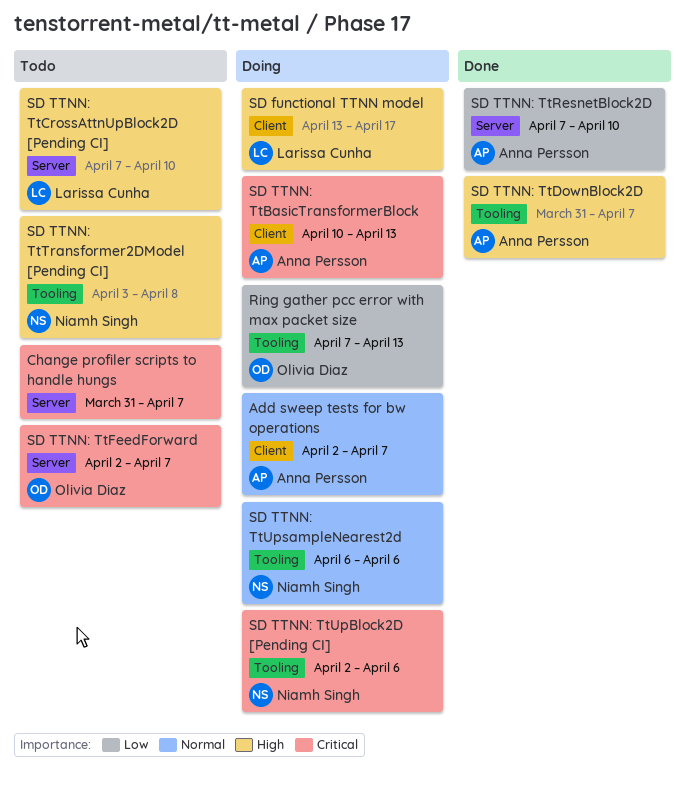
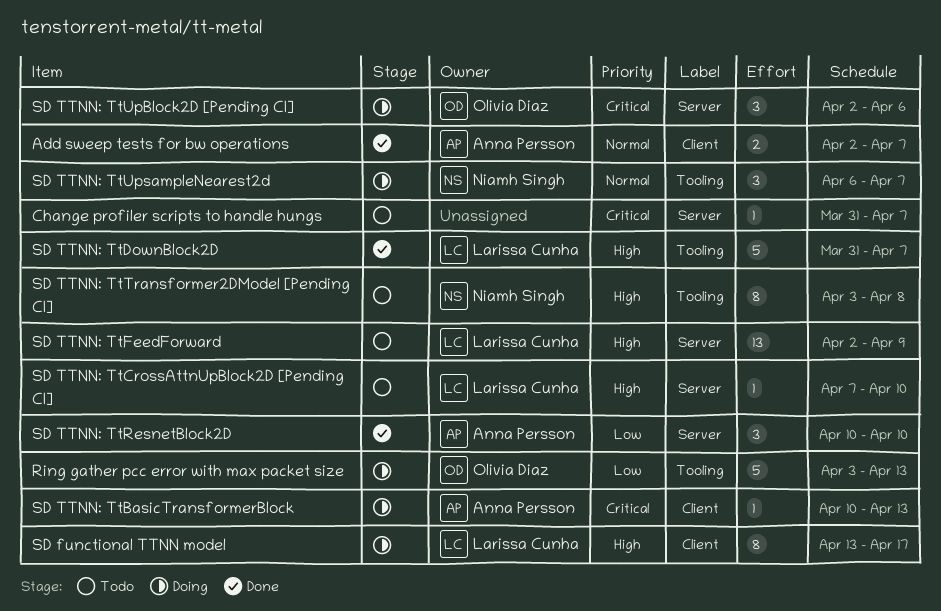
Add sweep tests for bw operations, status: Doing -> Done
Ring gather pcc error with max packet size, start: Apr 7 -> Apr 3
SD TTNN: TtDownBlock2D, owner: Anna Persson -> Larissa Cunha
SD TTNN: TtFeedForward, owner: Olivia Diaz -> Larissa Cunha
SD TTNN: TtFeedForward, priority: Critical -> High
SD TTNN: TtFeedForward, due: Apr 7 -> Apr 9
SD TTNN: TtResnetBlock2D, start: Apr 7 -> Apr 10
SD TTNN: TtUpBlock2D [Pending CI], owner: Niamh Singh -> Olivia Diaz
SD TTNN: TtUpBlock2D [Pending CI], label: Tooling -> Server
SD TTNN: TtUpsampleNearest2d, due: Apr 6 -> Apr 7

